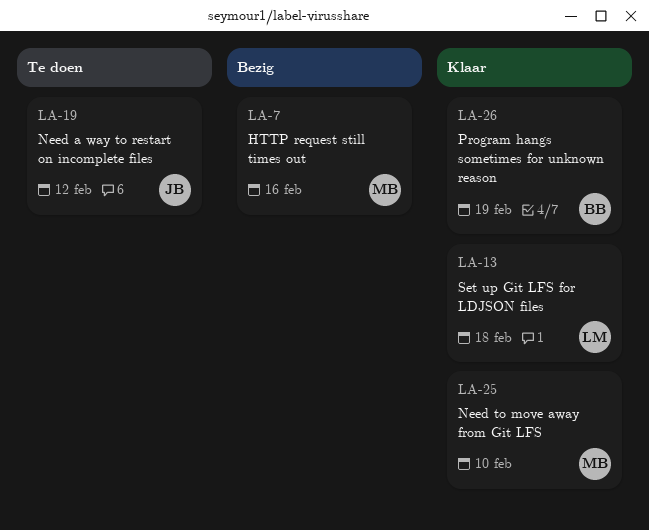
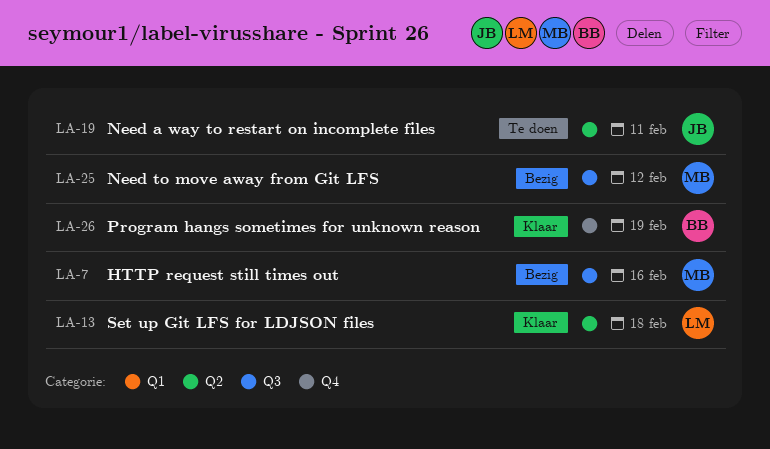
LA-19, due: Feb 12 -> Feb 11
LA-25, status: Klaar -> Bezig
LA-25, due: Feb 10 -> Feb 12

